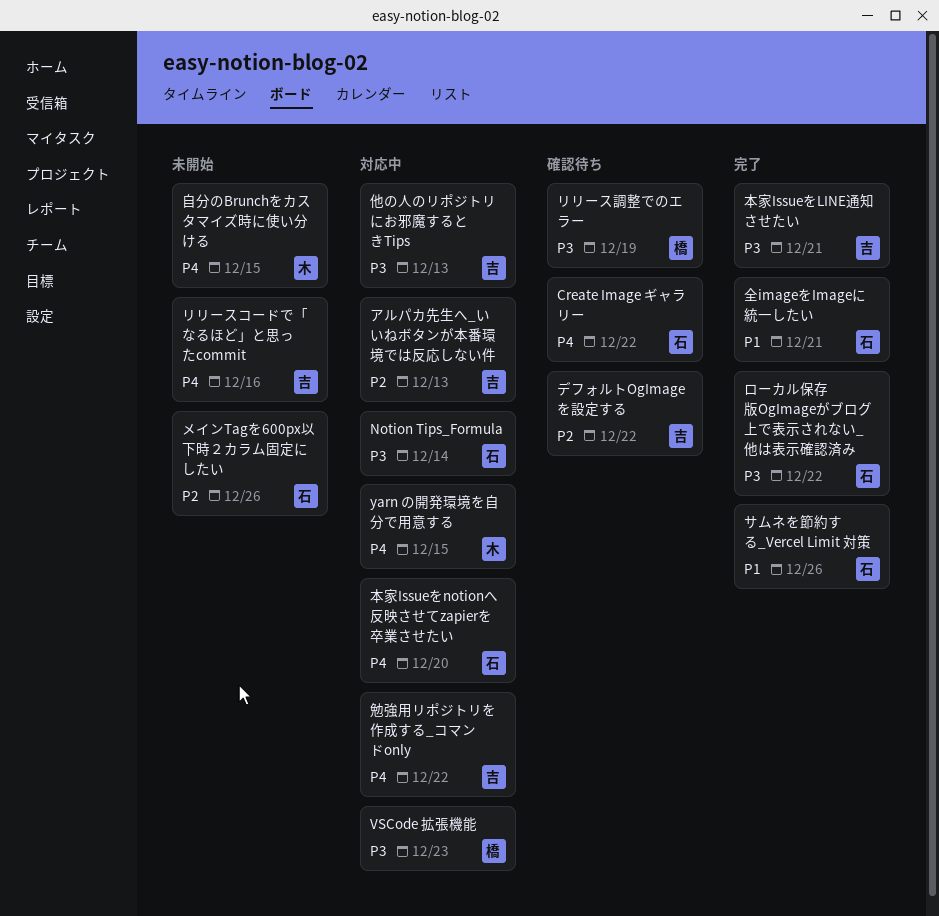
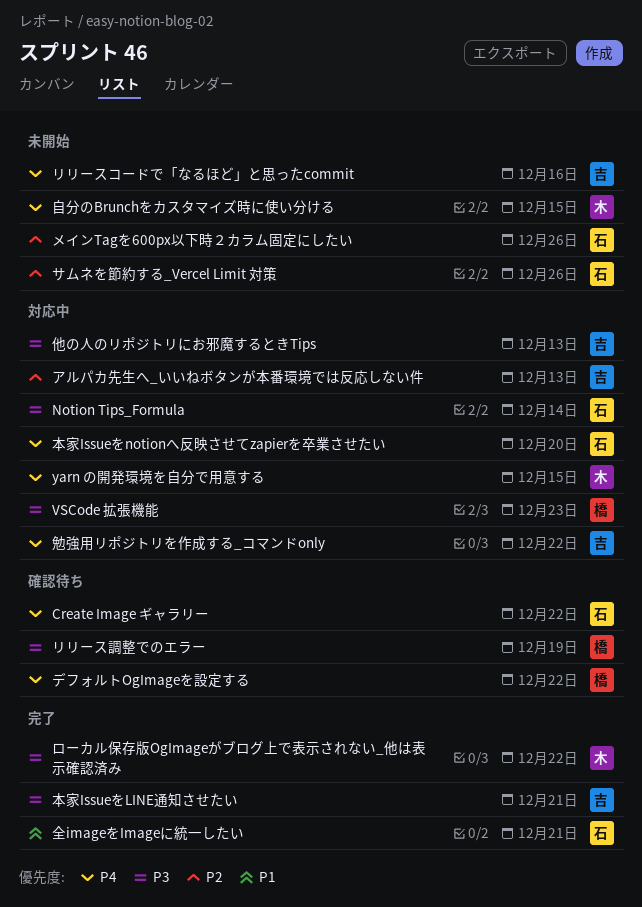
サムネを節約する_Vercel Limit 対策, status: 完了 -> 未開始
サムネを節約する_Vercel Limit 対策, priority: P1 -> P2
デフォルトOgImageを設定する, owner: 吉 -> 橋
デフォルトOgImageを設定する, priority: P2 -> P4
ローカル保存版OgImageがブログ上で表示されない_他は表示確認済み, owner: 石 -> 木

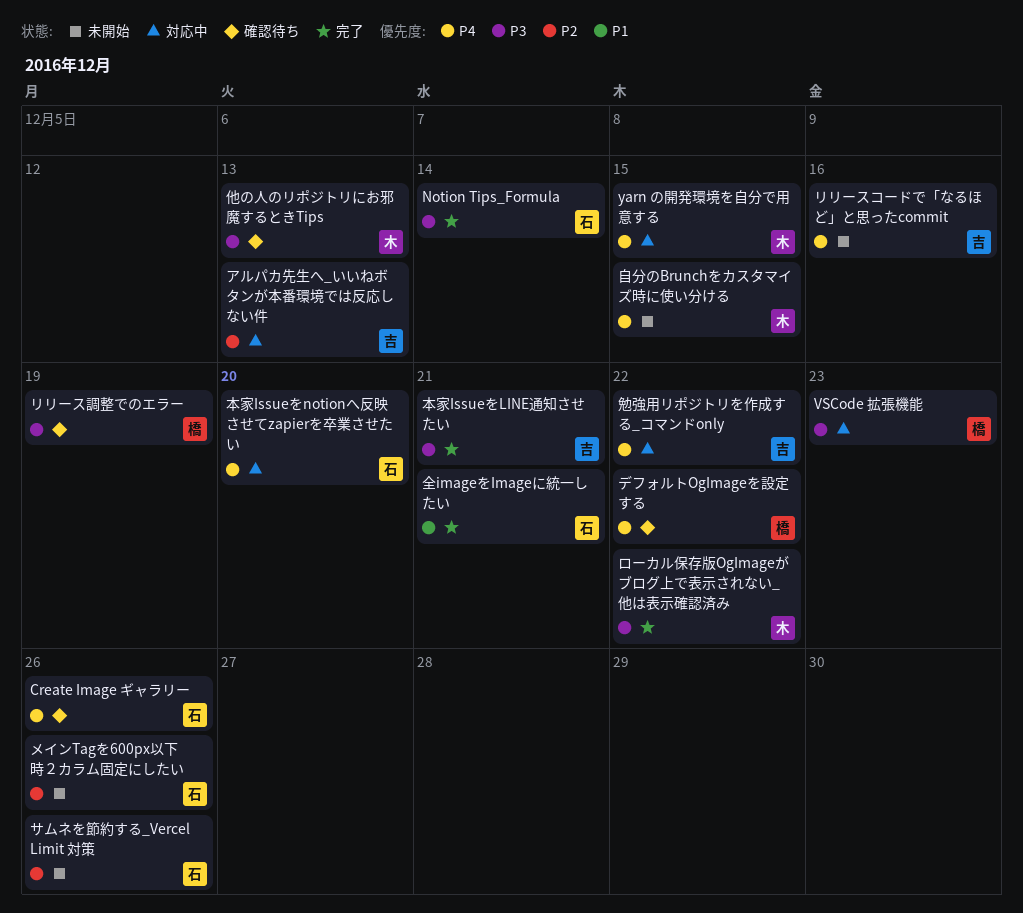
Create Image ギャラリー, due: Dec 22 -> Dec 26
Notion Tips_Formula, status: 対応中 -> 完了
他の人のリポジトリにお邪魔するときTips, status: 対応中 -> 確認待ち
他の人のリポジトリにお邪魔するときTips, owner: 吉 -> 木

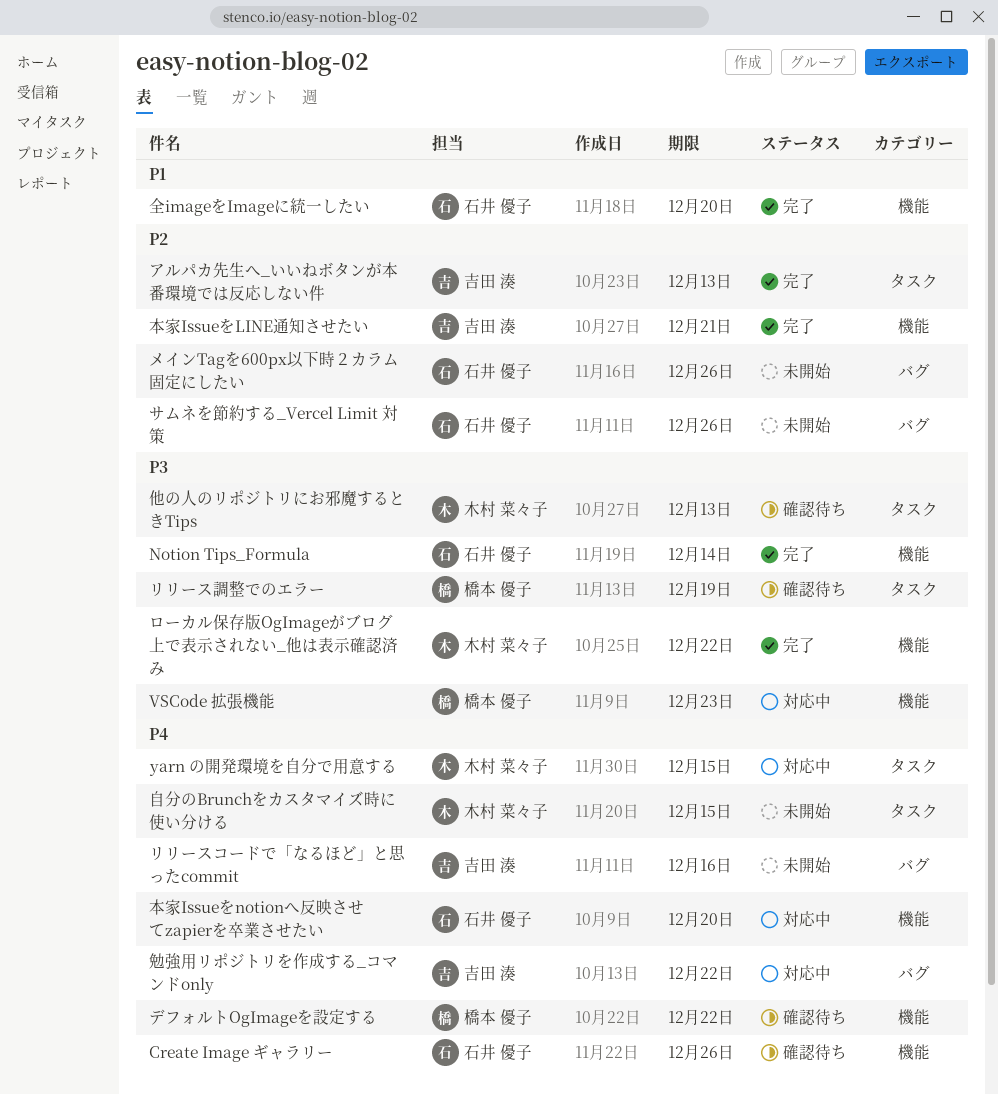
アルパカ先生へ_いいねボタンが本番環境では反応しない件, status: 対応中 -> 完了
全imageをImageに統一したい, due: Dec 21 -> Dec 20
本家IssueをLINE通知させたい, priority: P3 -> P2

